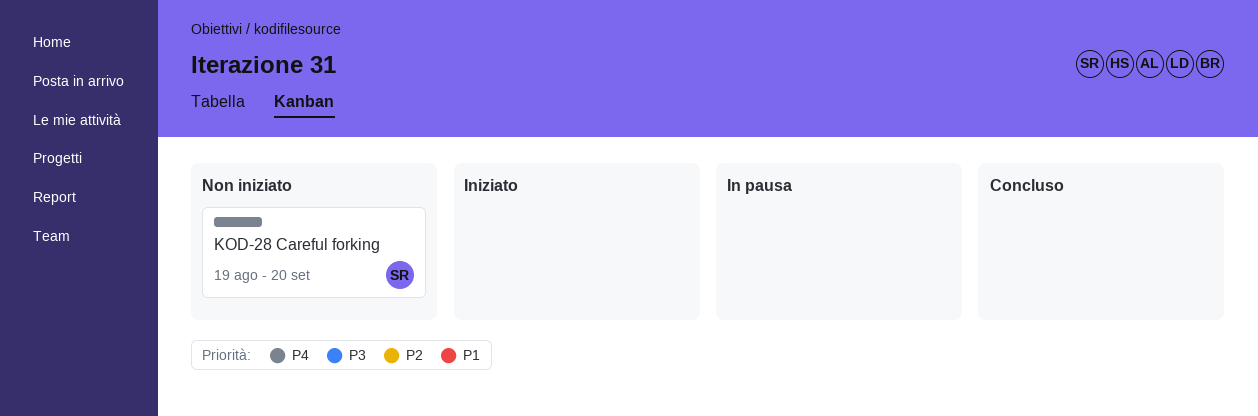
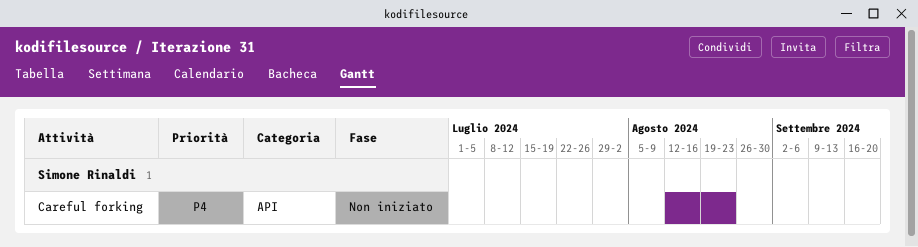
Careful forking, start: Aug 19 -> Aug 12
Careful forking, due: Sep 20 -> Aug 23

